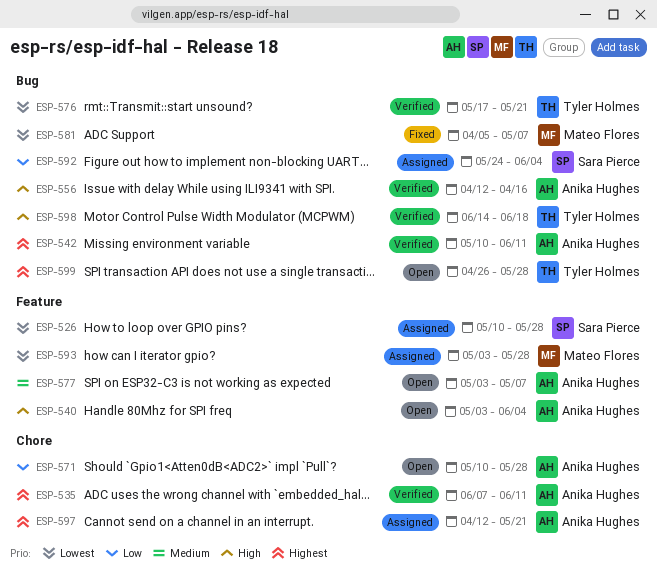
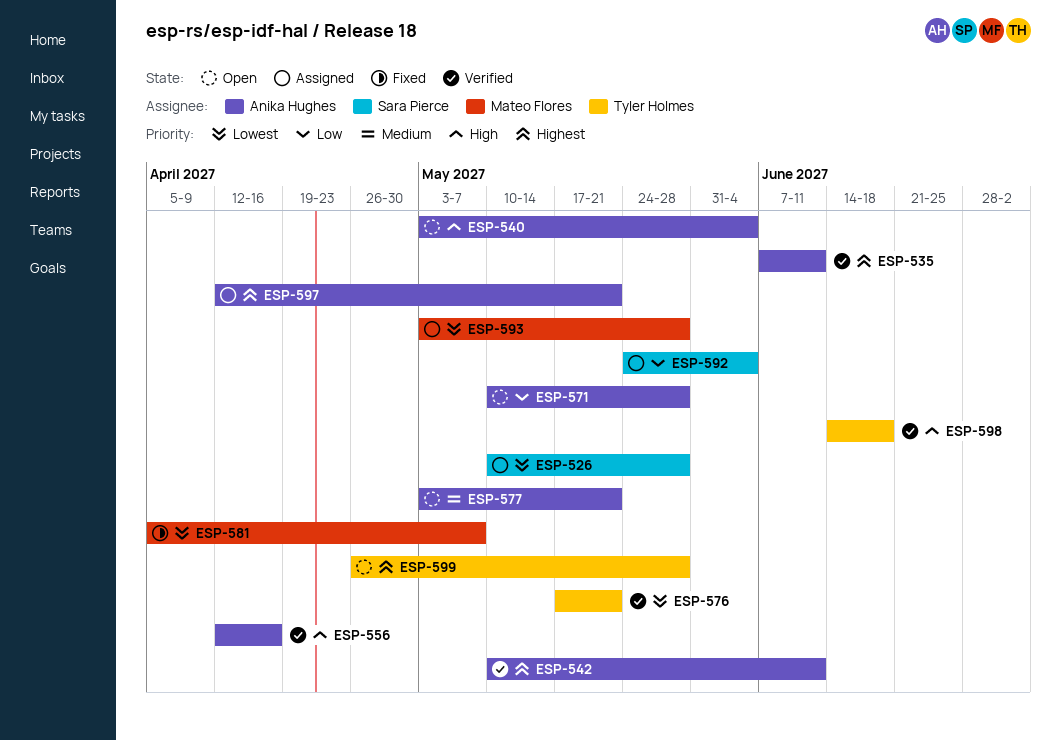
ESP-577, due: May 7 -> May 21

